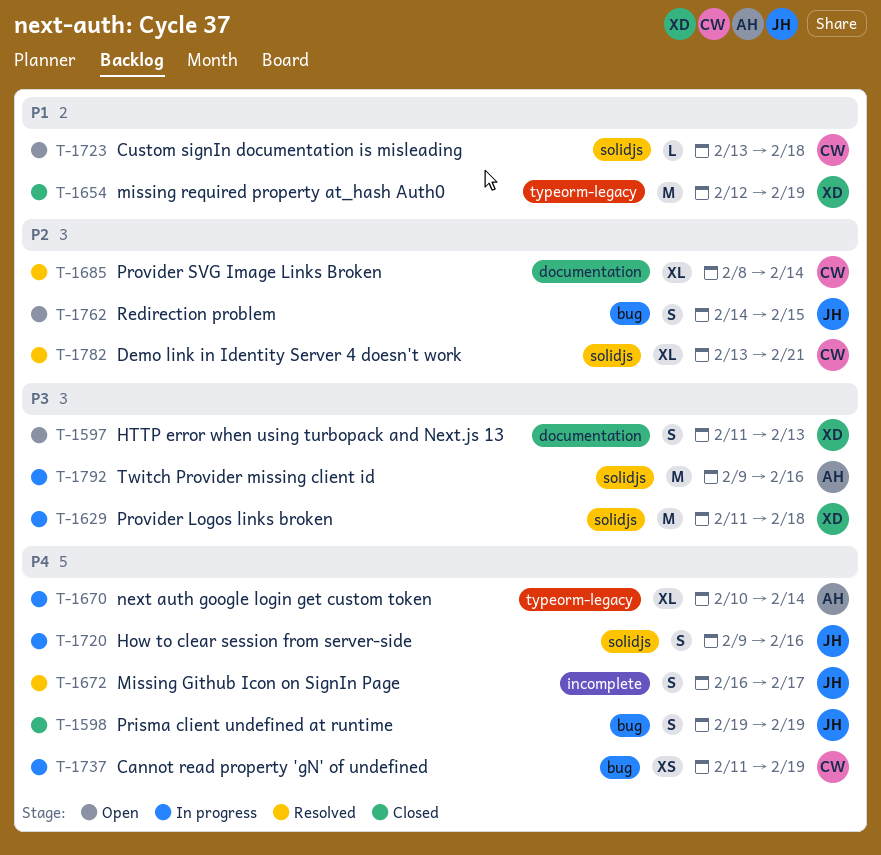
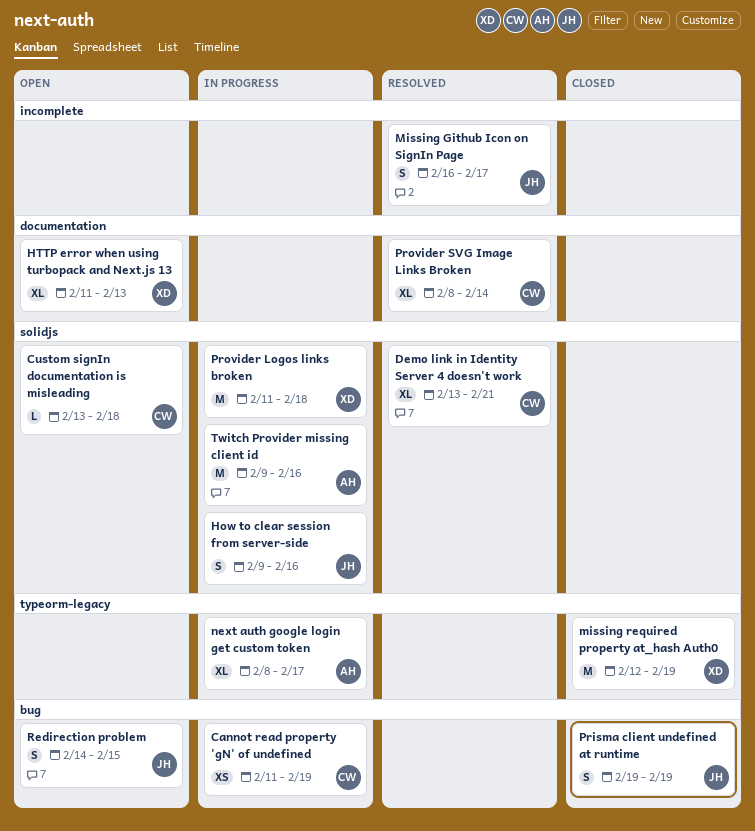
HTTP error when using turbopack and Next.js 13, estimate: S -> XL
next auth google login get custom token, start: Feb 10 -> Feb 8
next auth google login get custom token, due: Feb 14 -> Feb 17

